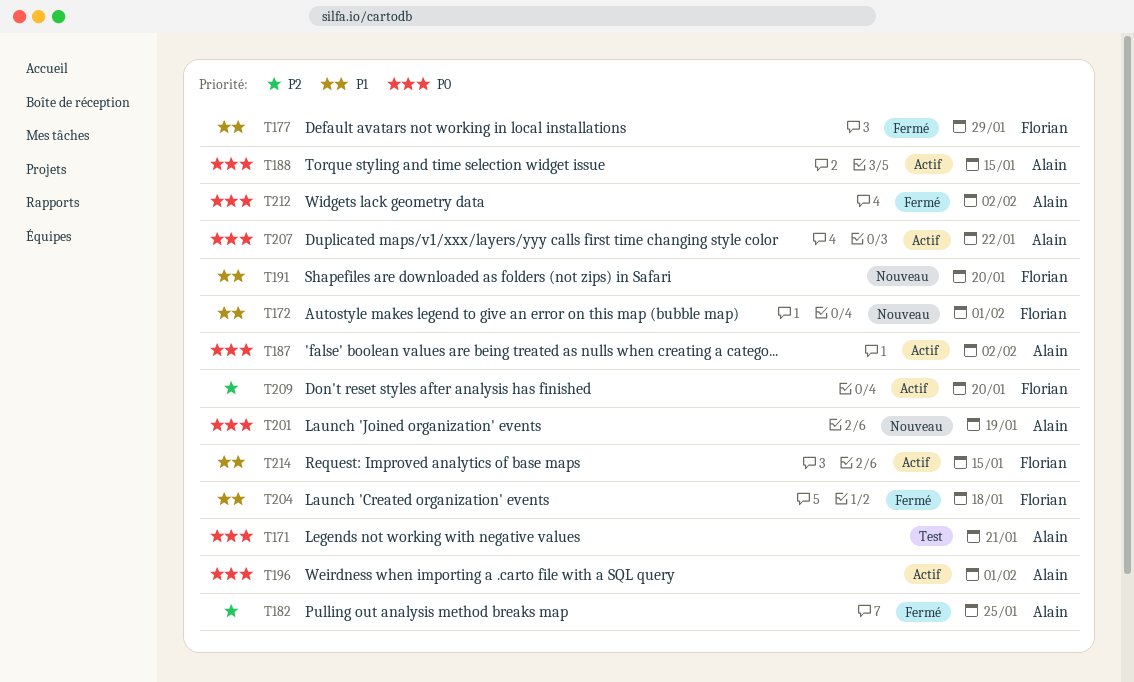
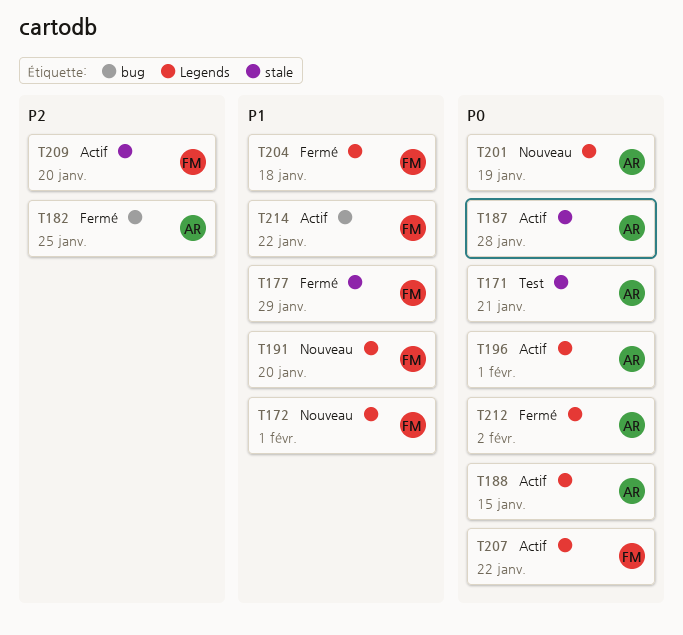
T187, due: Feb 2 -> Jan 28
T207, owner: Alain -> Florian
T214, due: Jan 15 -> Jan 22

